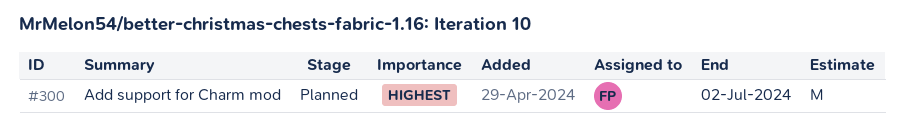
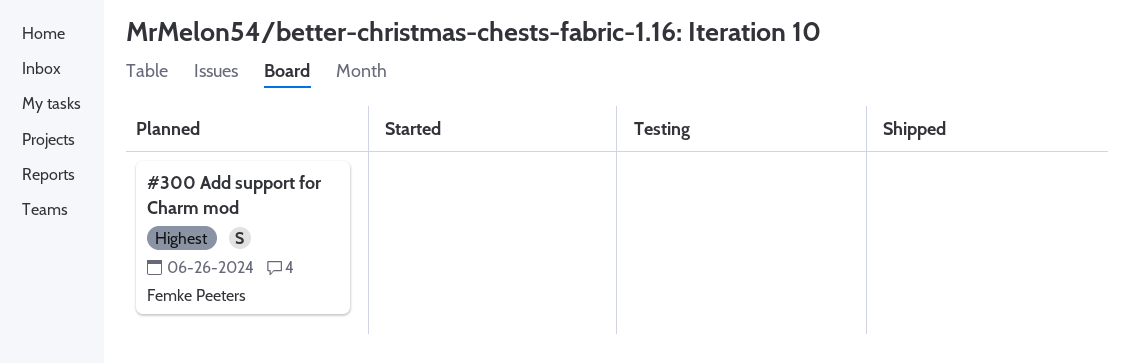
#300, estimate: M -> S
#300, due: Jul 2 -> Jun 26

